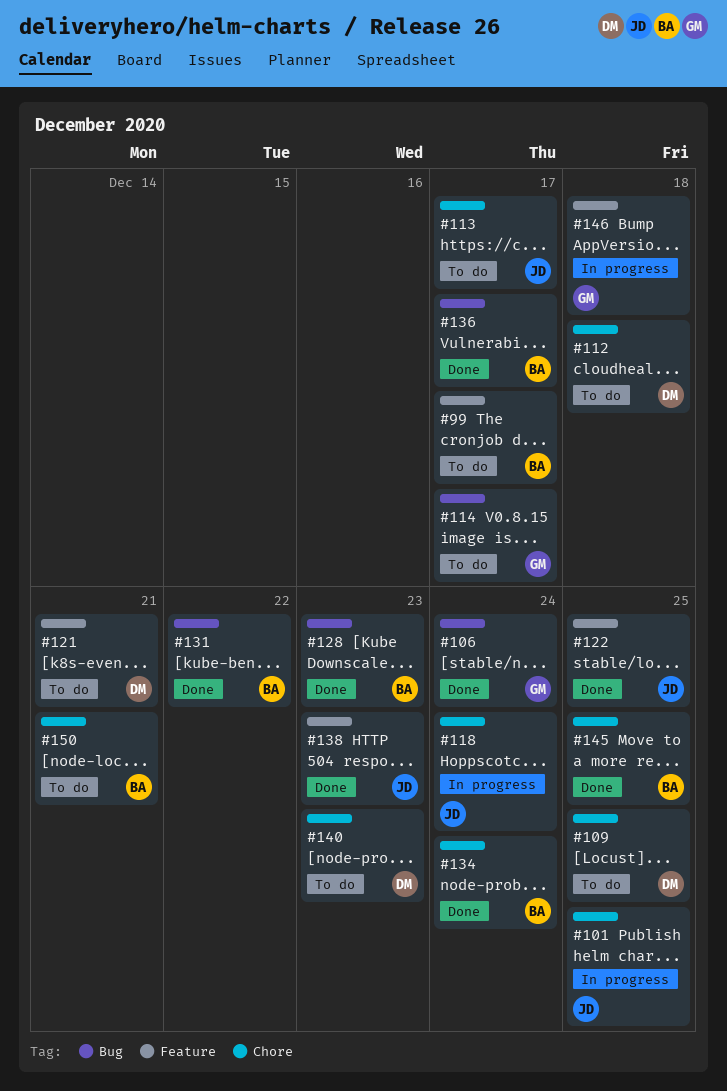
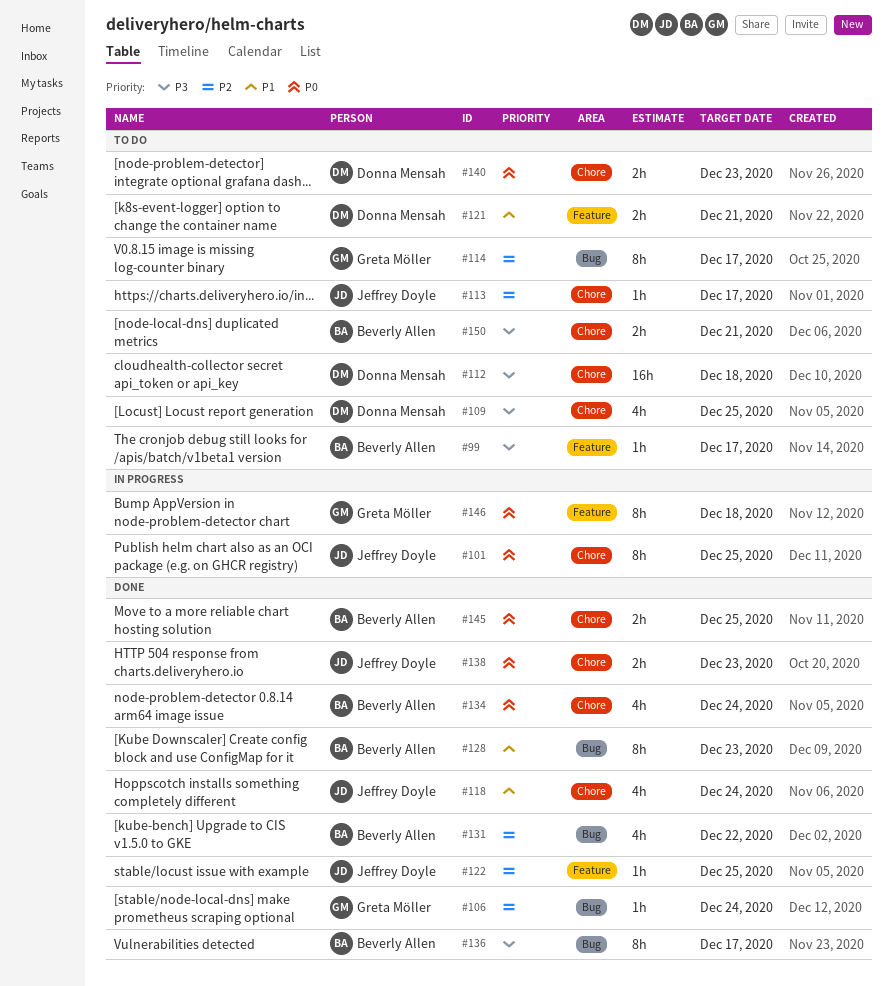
#118, status: In progress -> Done
#138, label: Feature -> Chore

